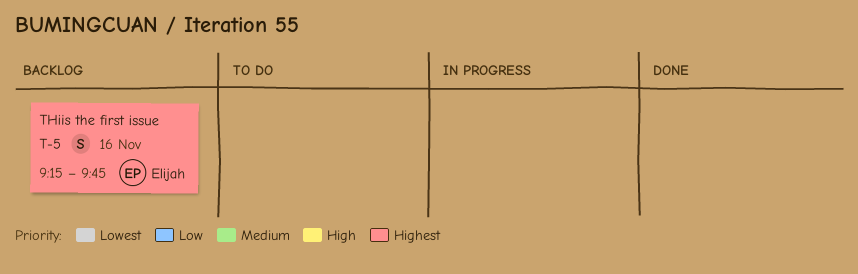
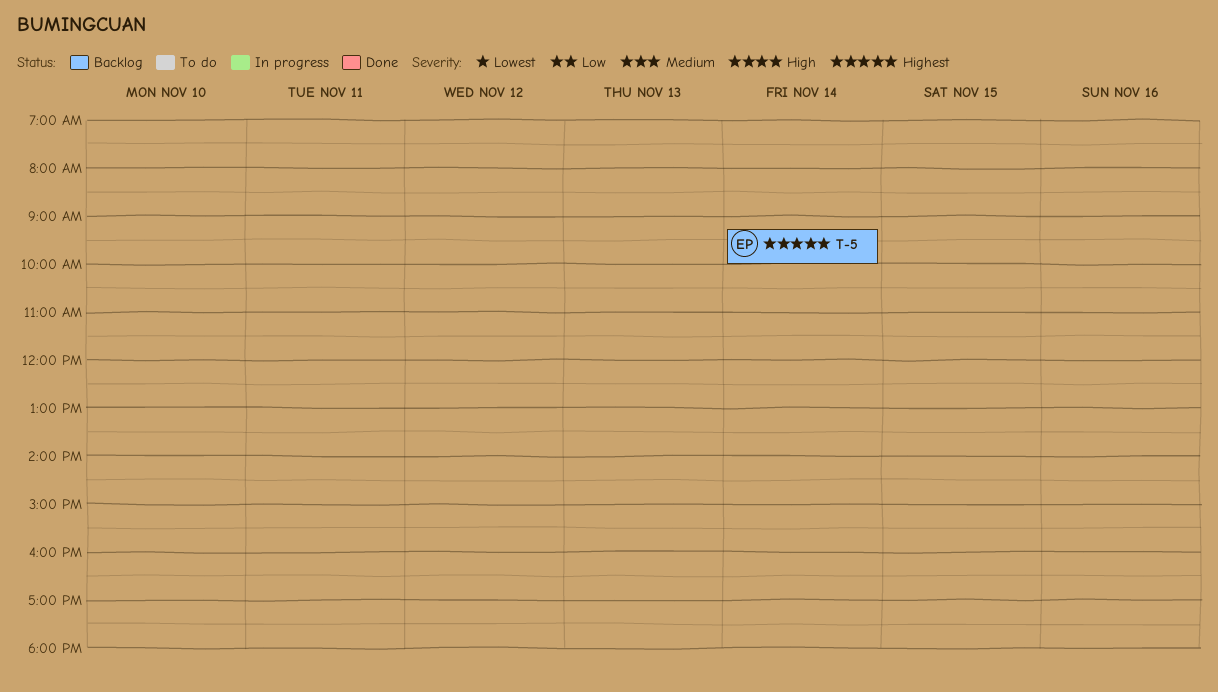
T-5, day: Nov 16 -> Nov 14
T-5, ends: 09:45 -> 10:00

